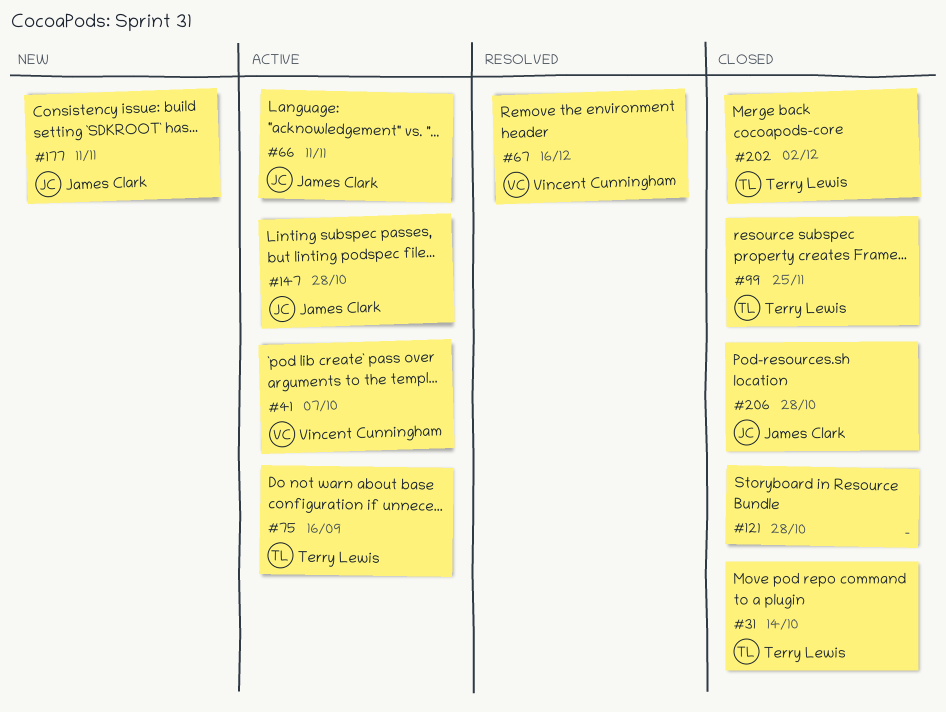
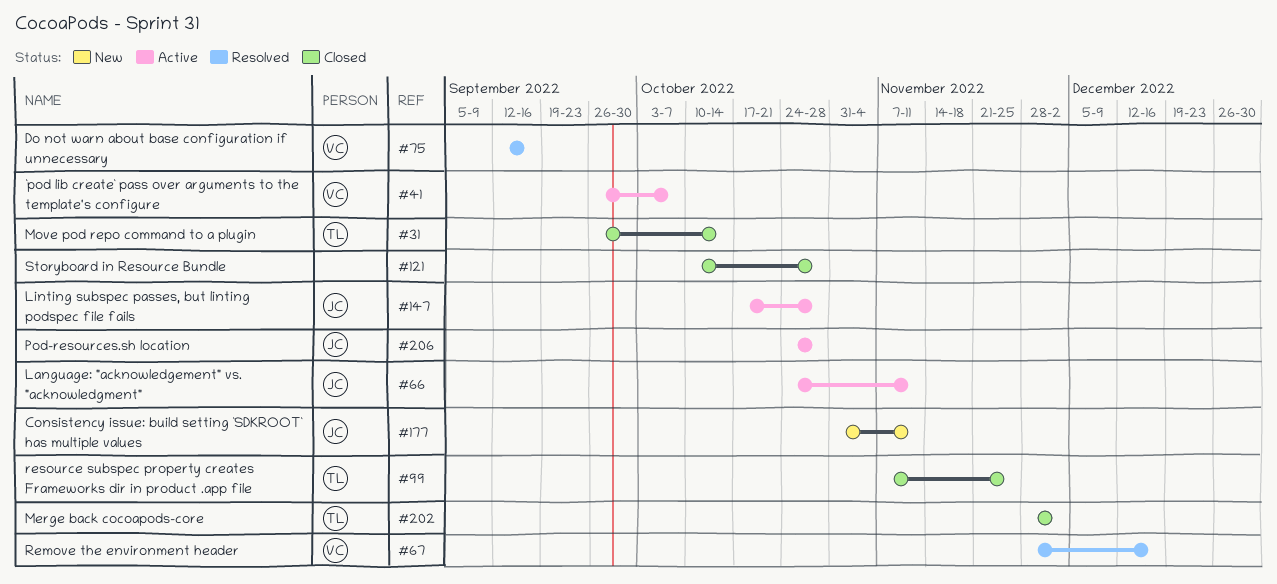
#75, status: Active -> Resolved
#75, owner: Terry Lewis -> Vincent Cunningham
#206, status: Closed -> Active

